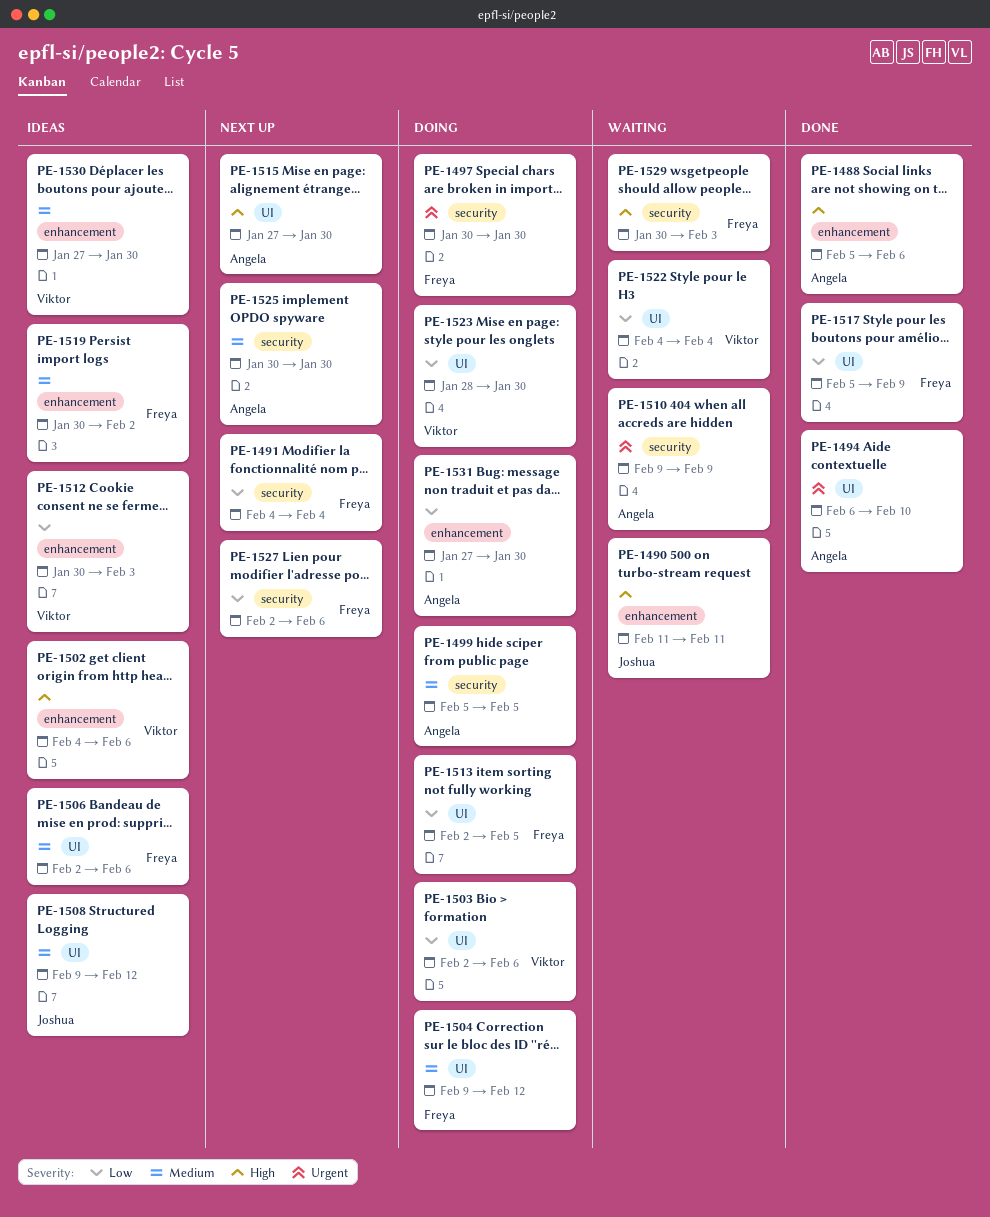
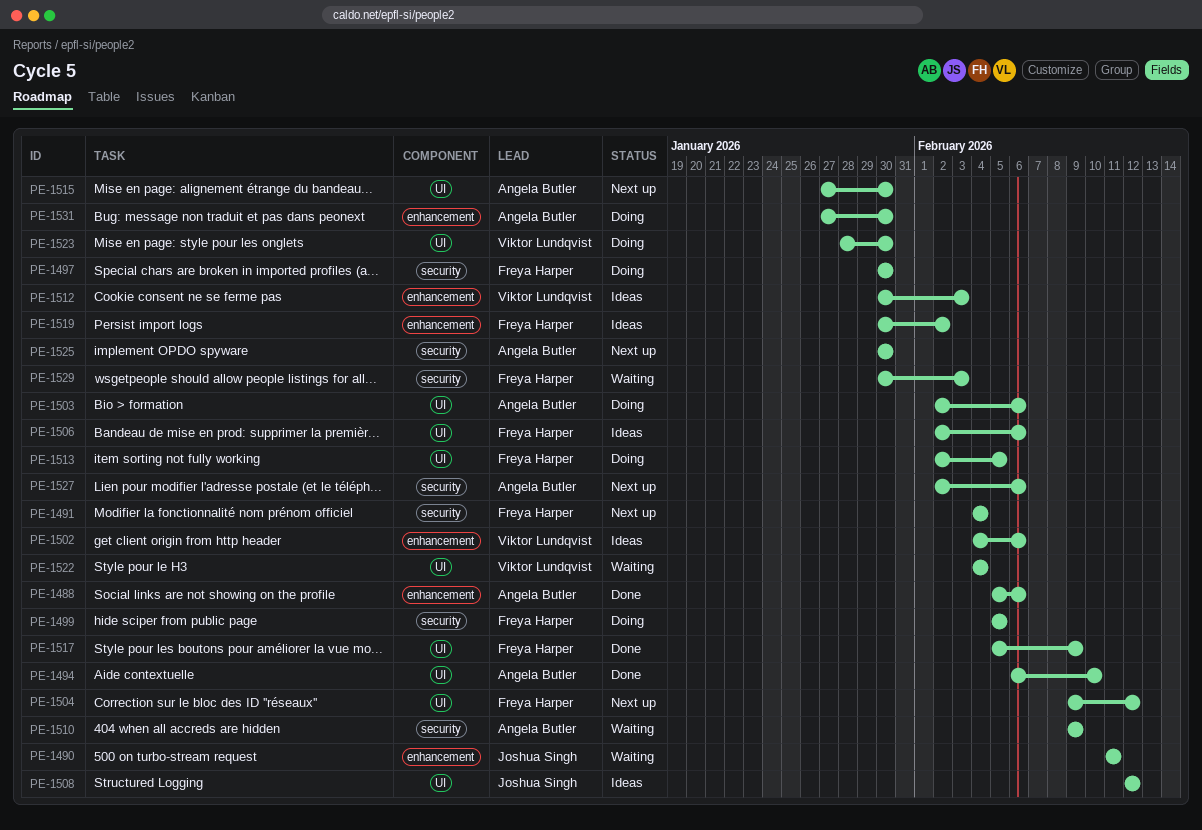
PE-1499, owner: Angela Butler -> Freya Harper
PE-1503, owner: Viktor Lundqvist -> Angela Butler
PE-1504, status: Doing -> Next up
PE-1508, start: Feb 9 -> Feb 12
PE-1527, owner: Freya Harper -> Angela Butler
PE-1530: present -> none

